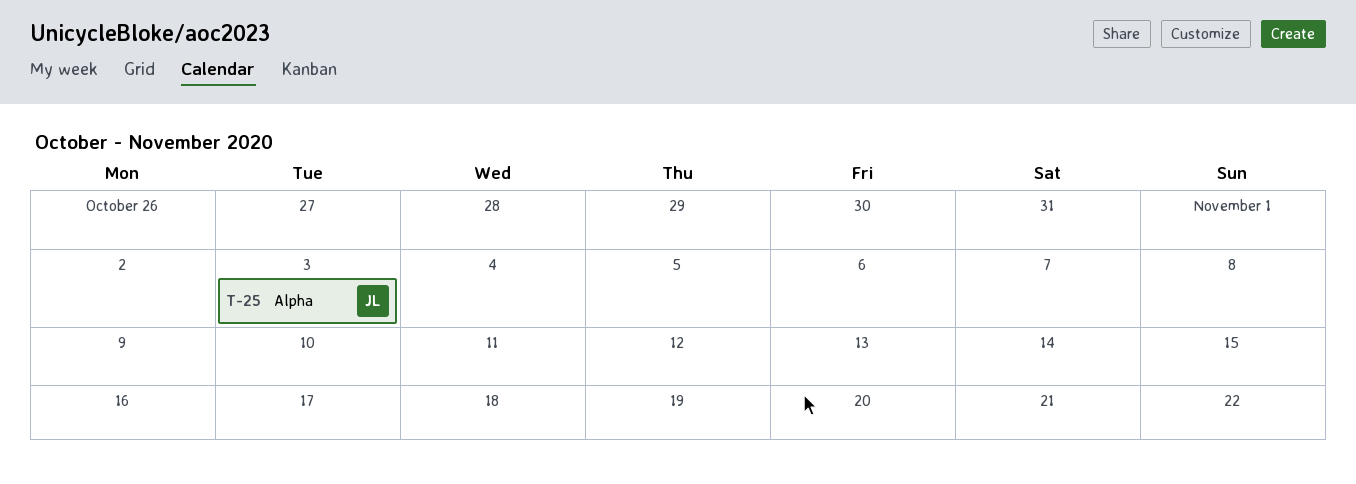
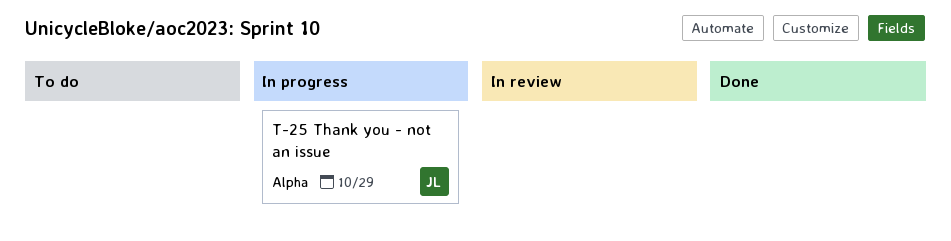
T-25, due: Nov 3 -> Oct 29

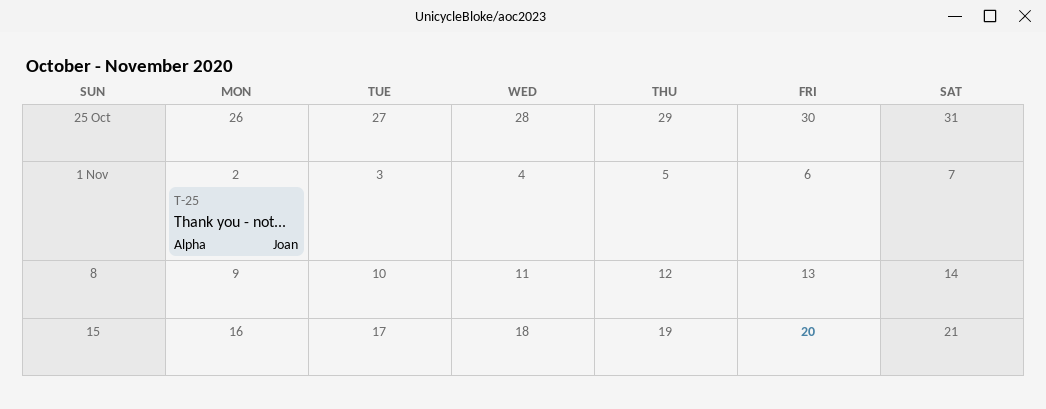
T-25, due: Oct 29 -> Nov 2

